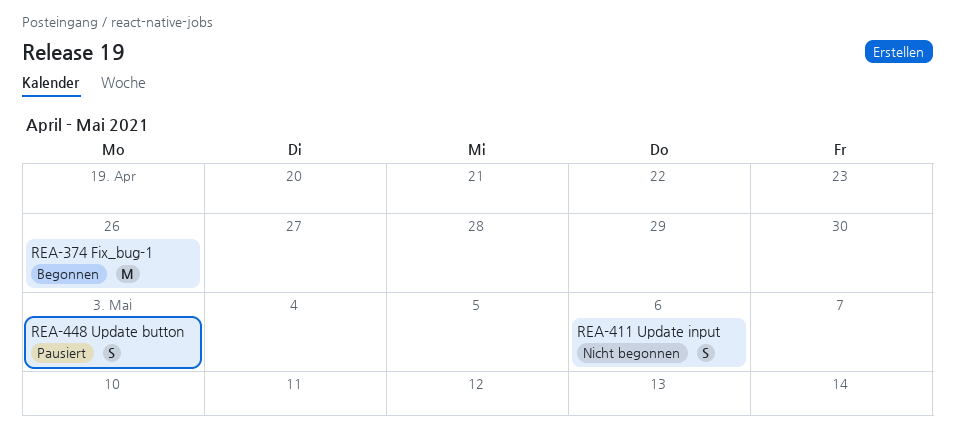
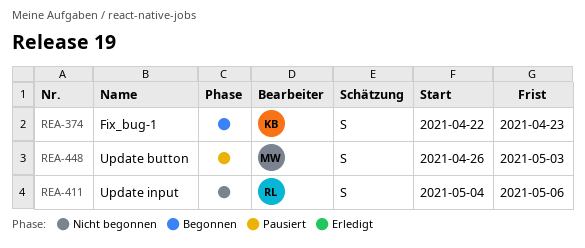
REA-374, estimate: M -> S
REA-374, due: Apr 26 -> Apr 23

